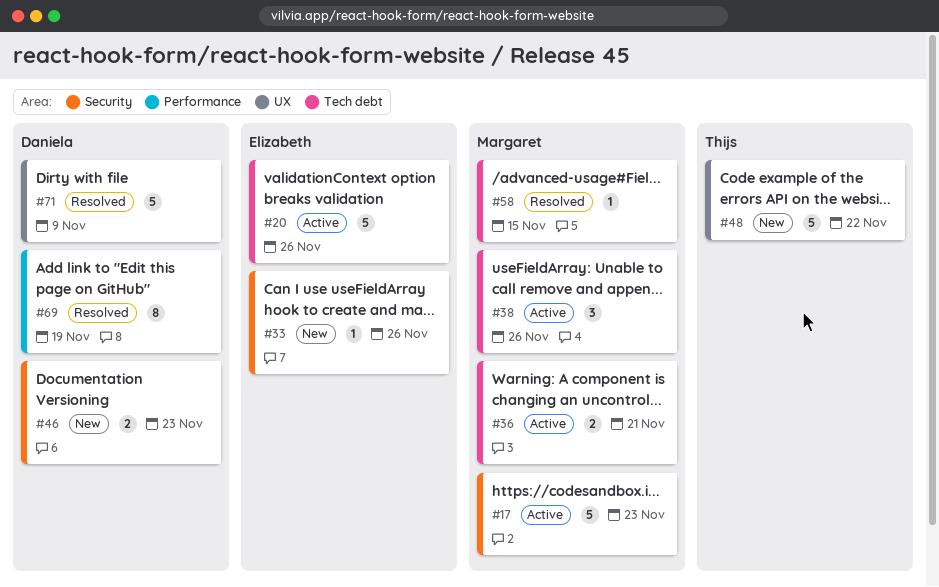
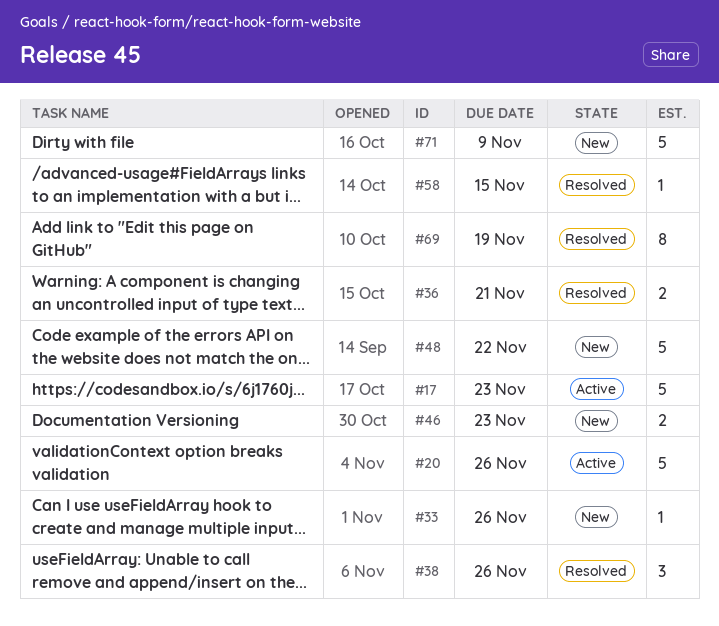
#36, status: Active -> Resolved
#38, status: Active -> Resolved
#71, status: Resolved -> New

